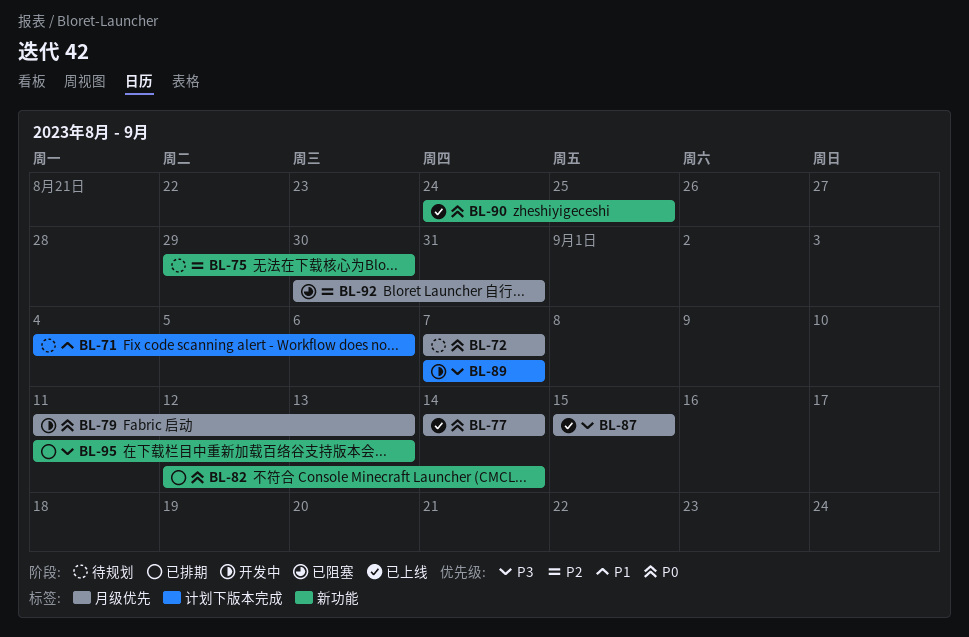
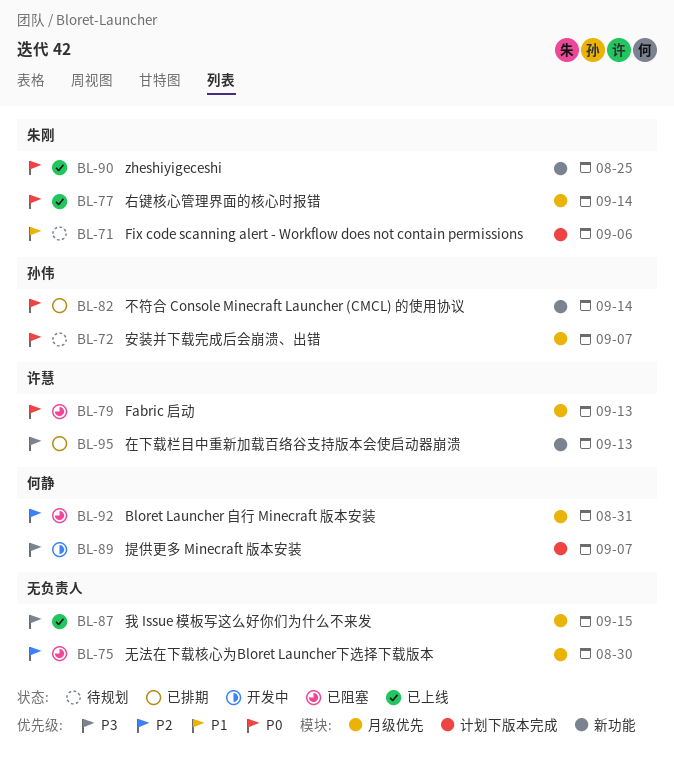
BL-75, status: 待规划 -> 已阻塞
BL-75, label: 新功能 -> 月级优先
BL-79, status: 开发中 -> 已阻塞

